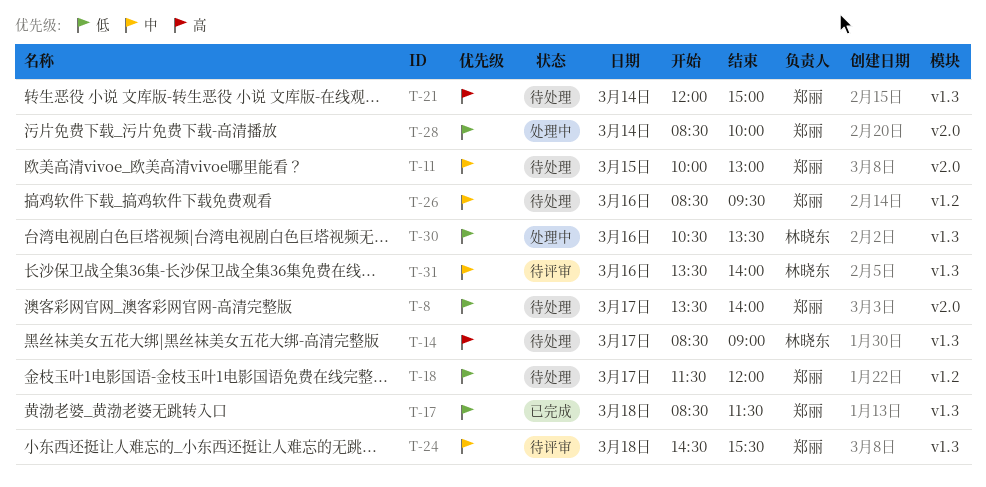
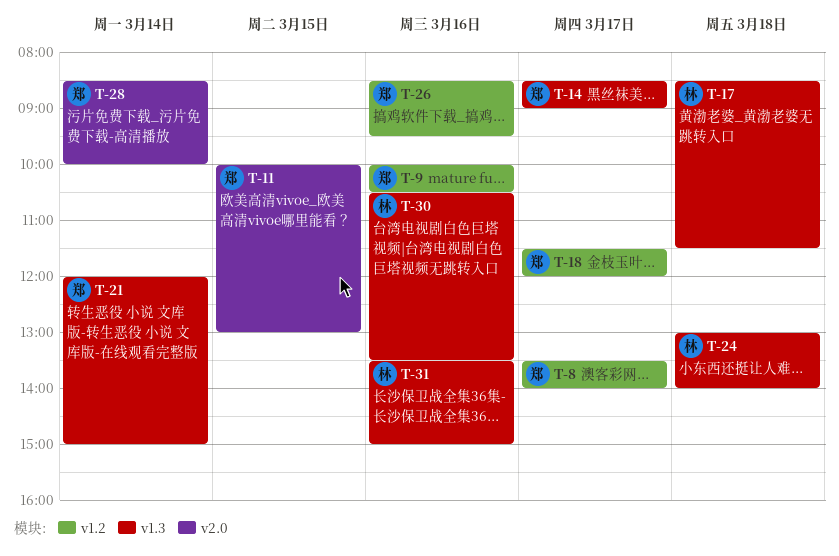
T-8, label: v2.0 -> v1.2
T-9: none -> present
T-14, owner: 林晓东 -> 郑丽
T-17, owner: 郑丽 -> 林晓东
T-24, owner: 郑丽 -> 林晓东
T-24, begins: 14:30 -> 13:00
T-24, ends: 15:30 -> 14:00
T-31, ends: 14:00 -> 15:00

